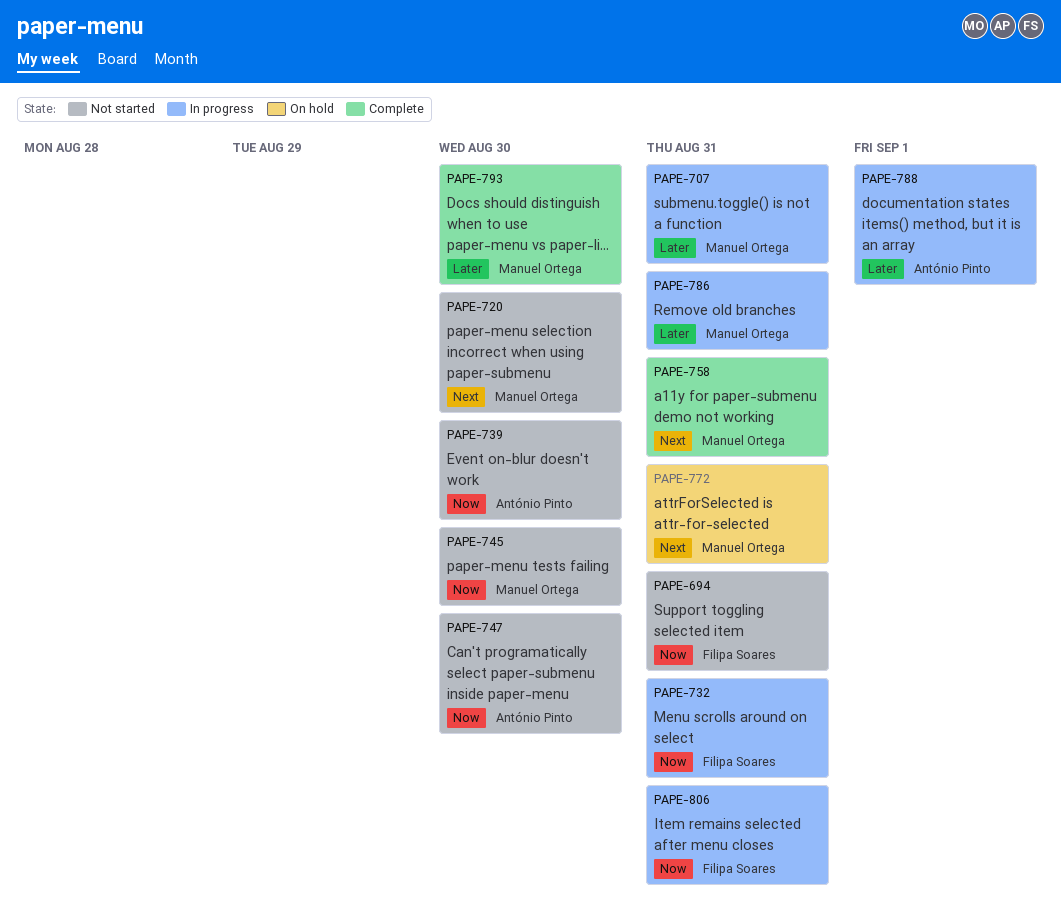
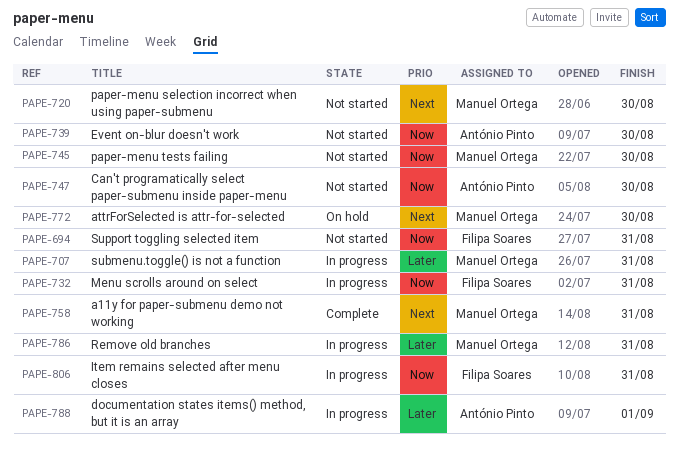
PAPE-772, due: Aug 31 -> Aug 30
PAPE-793: present -> none

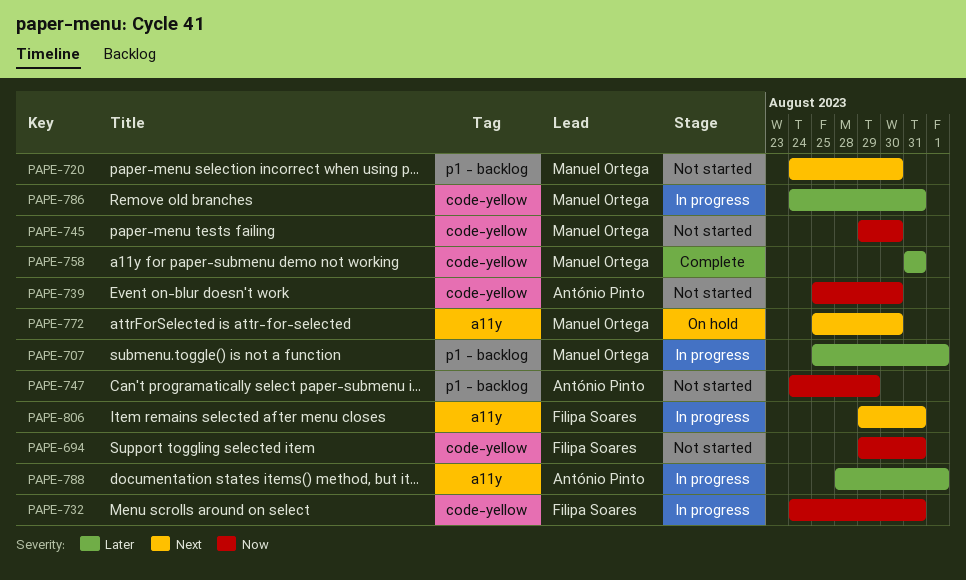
PAPE-707, due: Aug 31 -> Sep 1
PAPE-747, due: Aug 30 -> Aug 29
PAPE-758, priority: Next -> Later
PAPE-806, priority: Now -> Next

